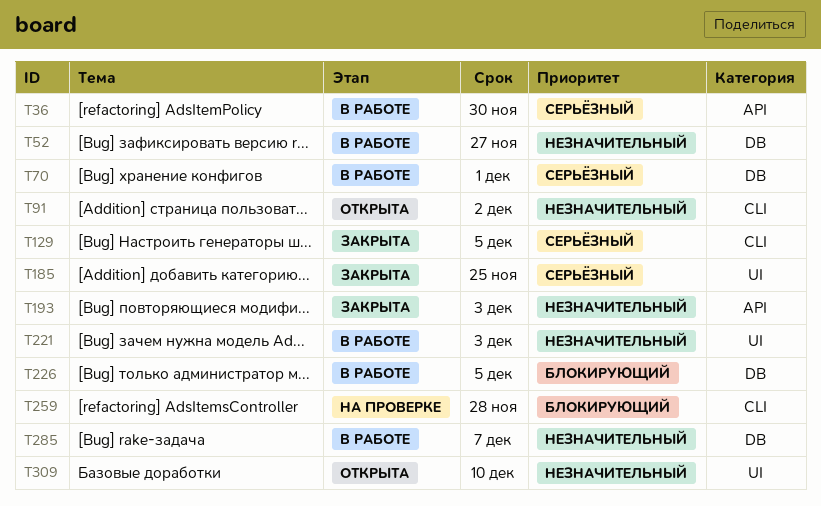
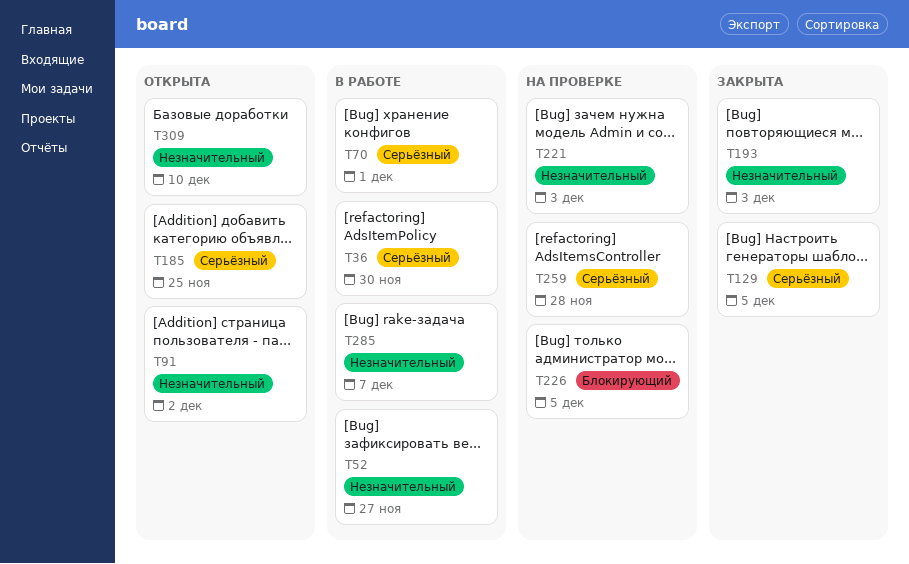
T185, status: Закрыта -> Открыта
T221, status: В работе -> На проверке
T226, status: В работе -> На проверке
T259, priority: Блокирующий -> Серьёзный

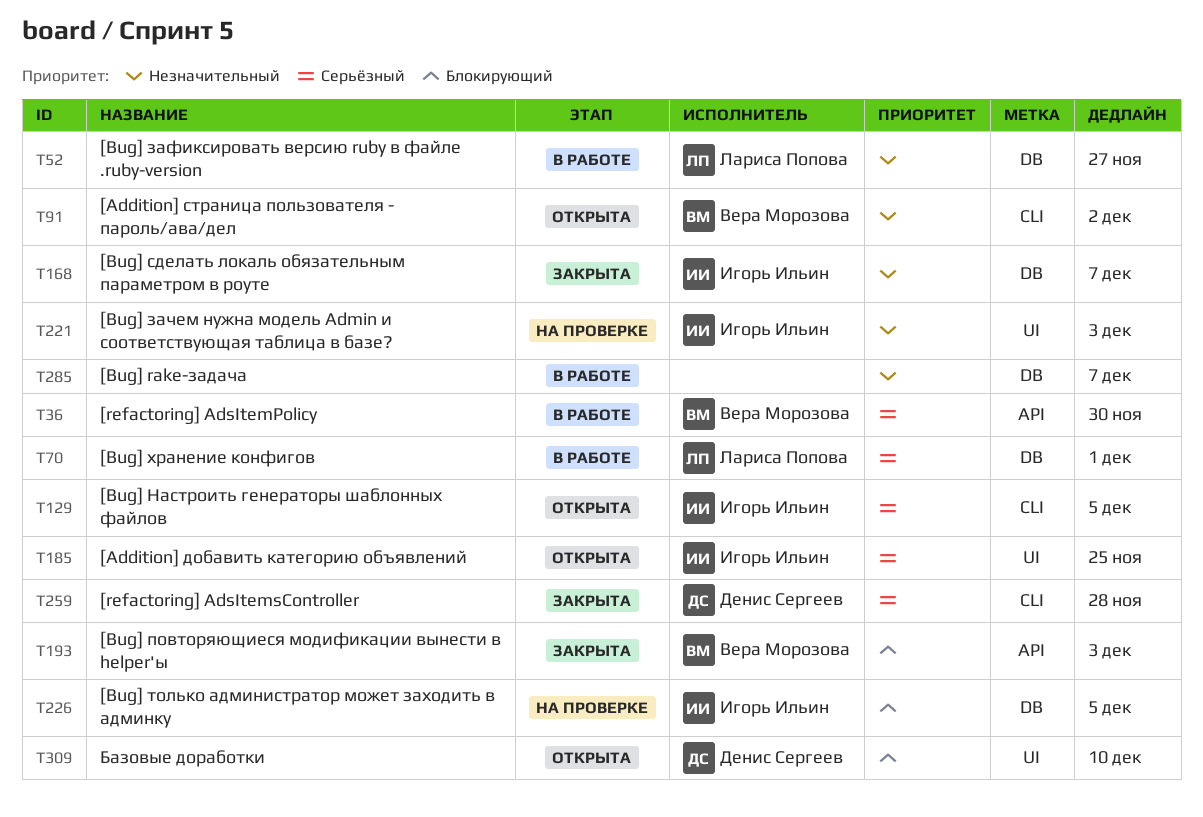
T129, status: Закрыта -> Открыта
T168: none -> present
T193, priority: Незначительный -> Блокирующий
T259, status: На проверке -> Закрыта
T309, priority: Незначительный -> Блокирующий

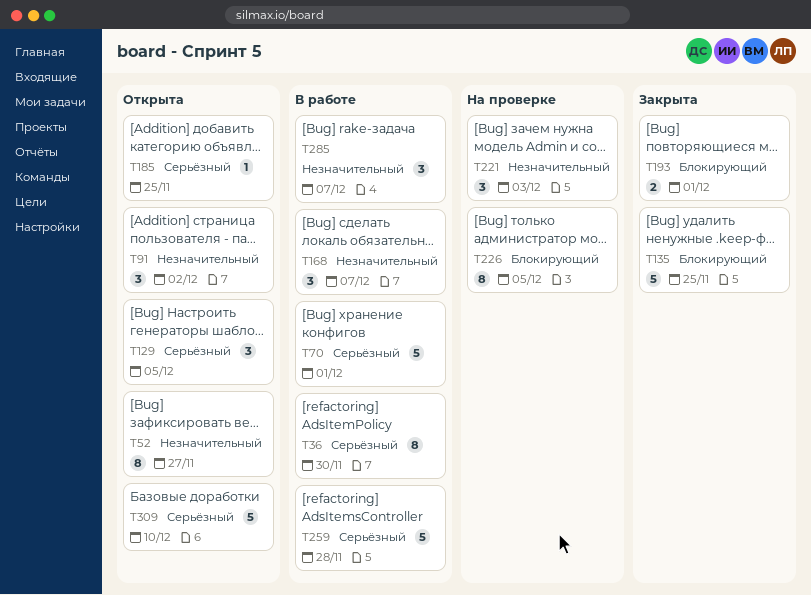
T52, status: В работе -> Открыта
T135: none -> present
T168, status: Закрыта -> В работе
T193, due: Dec 3 -> Dec 1
T259, status: Закрыта -> В работе
T309, priority: Блокирующий -> Серьёзный

